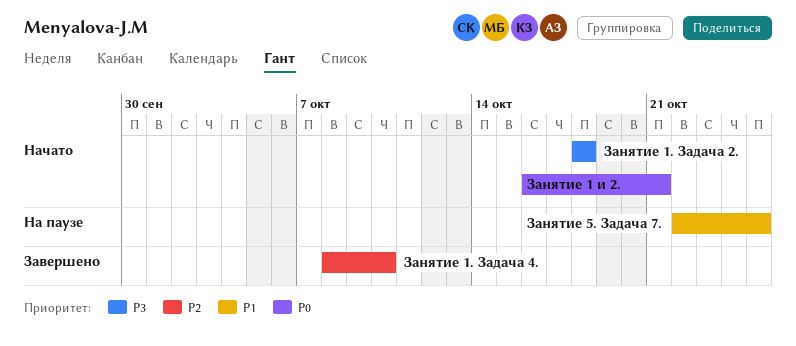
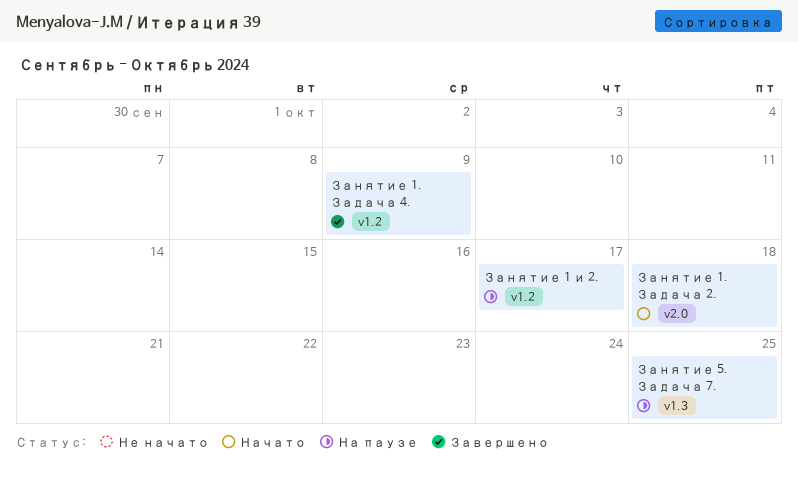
Занятие 1 и 2., status: Начато -> На паузе
Занятие 1 и 2., due: Oct 21 -> Oct 17
Занятие 1. Задача 4., due: Oct 10 -> Oct 9

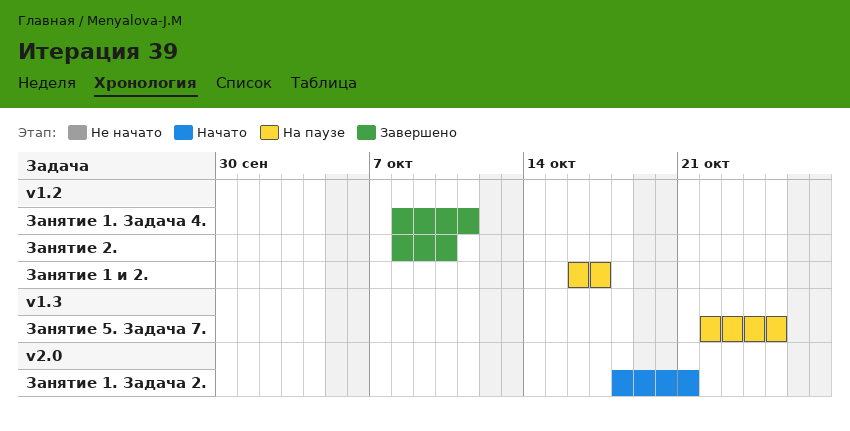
Занятие 1. Задача 2., due: Oct 18 -> Oct 21
Занятие 1. Задача 4., due: Oct 9 -> Oct 11
Занятие 2.: none -> present

